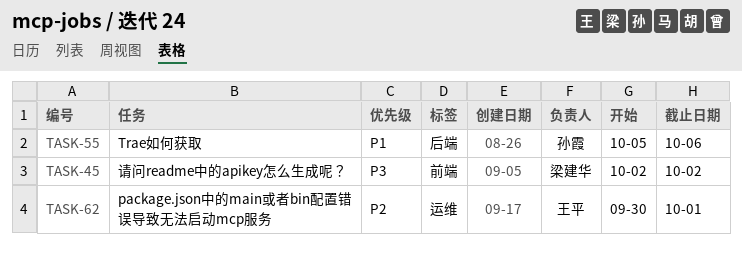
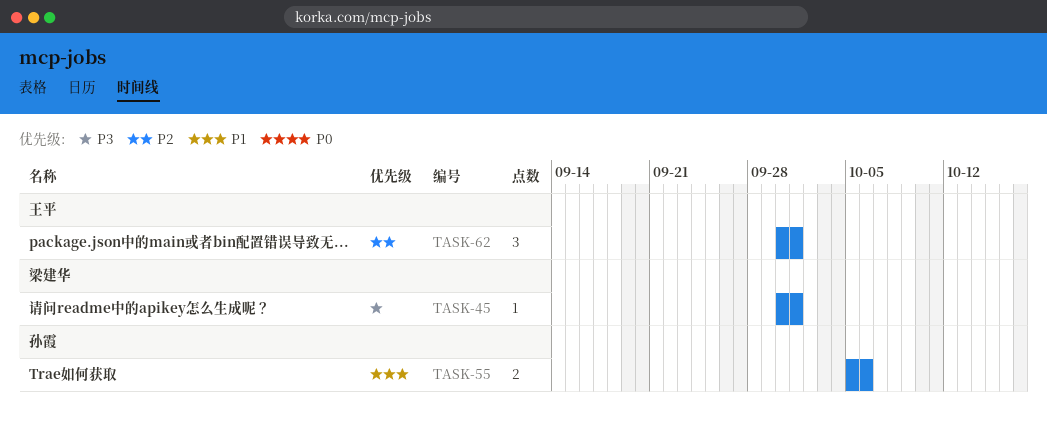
TASK-45, start: Oct 2 -> Sep 30
TASK-45, due: Oct 2 -> Oct 1

